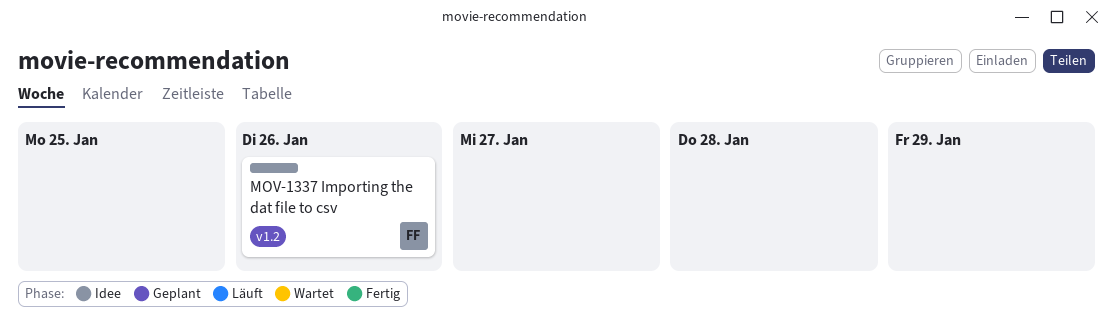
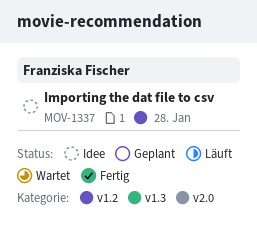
MOV-1337, due: Jan 26 -> Jan 28

